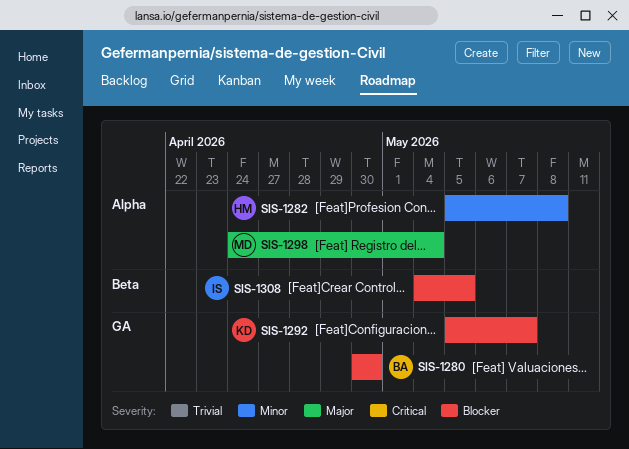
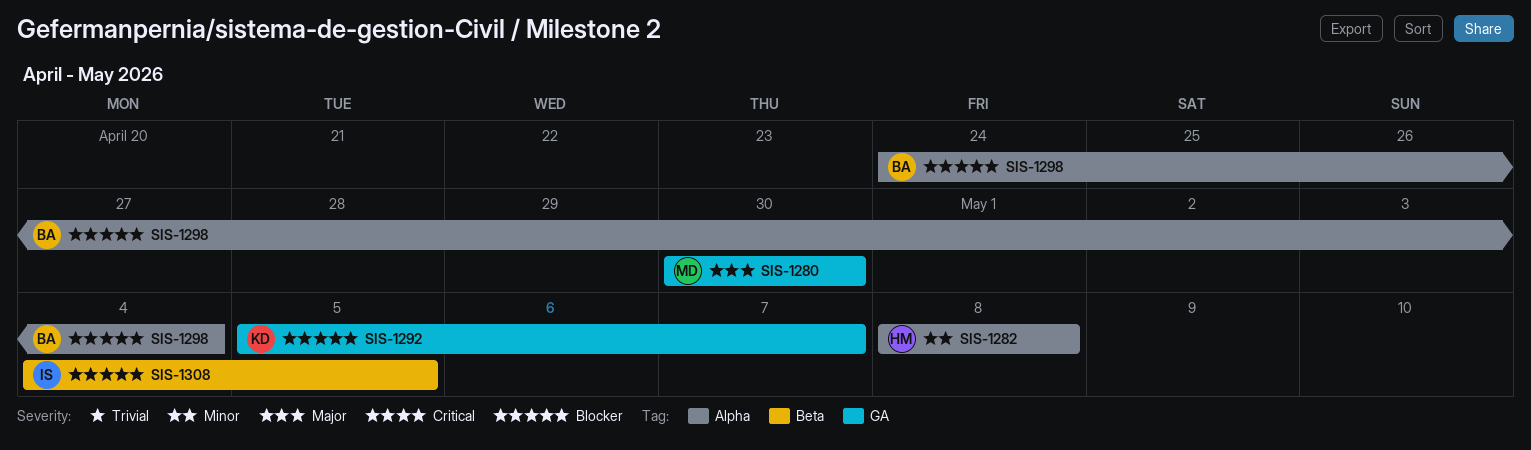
SIS-1280, owner: BA -> MD
SIS-1280, priority: Blocker -> Major
SIS-1282, start: May 5 -> May 8
SIS-1298, owner: MD -> BA
SIS-1298, priority: Major -> Blocker

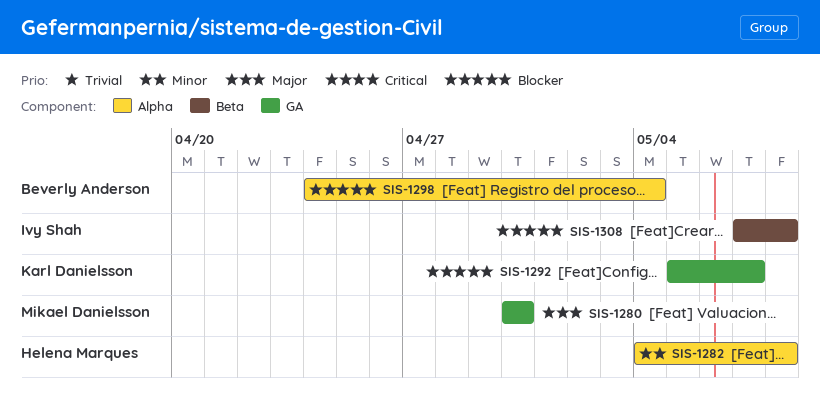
SIS-1282, start: May 8 -> May 4
SIS-1308, start: May 4 -> May 7
SIS-1308, due: May 5 -> May 8

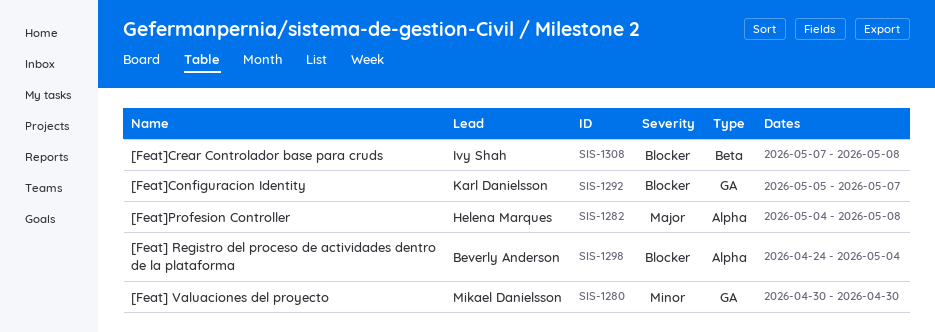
SIS-1280, priority: Major -> Minor
SIS-1282, priority: Minor -> Major

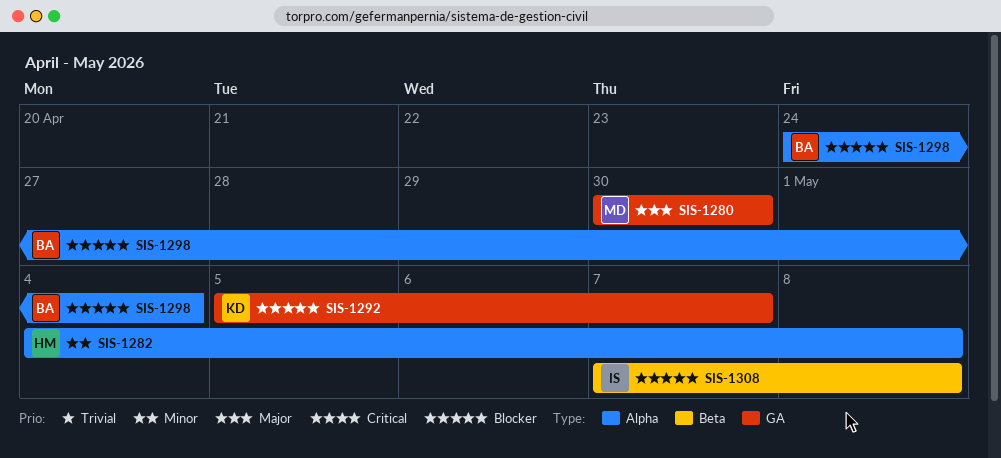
SIS-1280, priority: Minor -> Major
SIS-1282, priority: Major -> Minor

